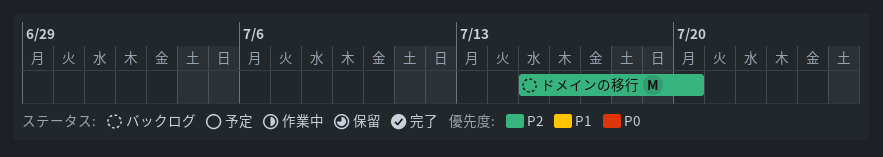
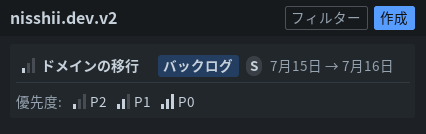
ドメインの移行, estimate: M -> S
ドメインの移行, due: Jul 20 -> Jul 16

